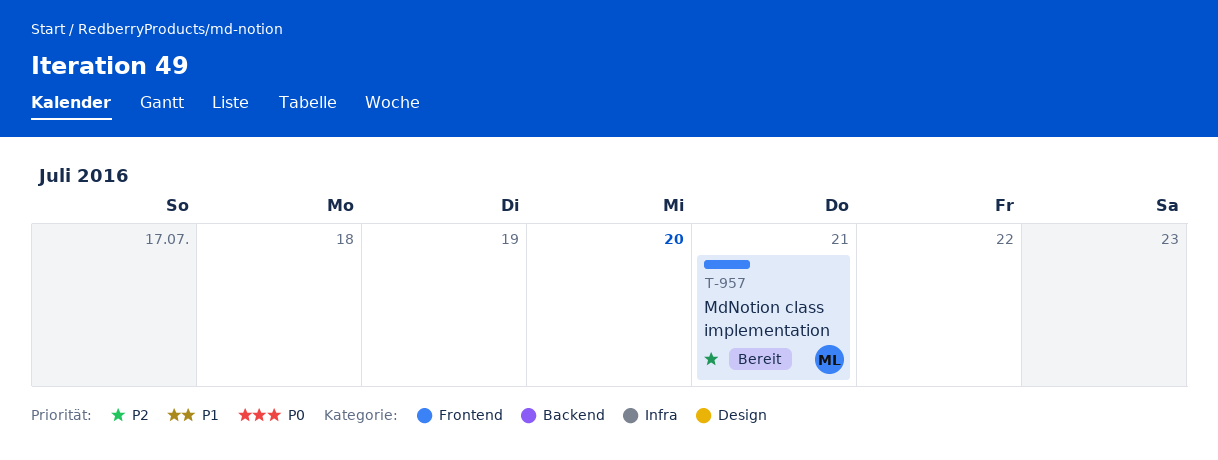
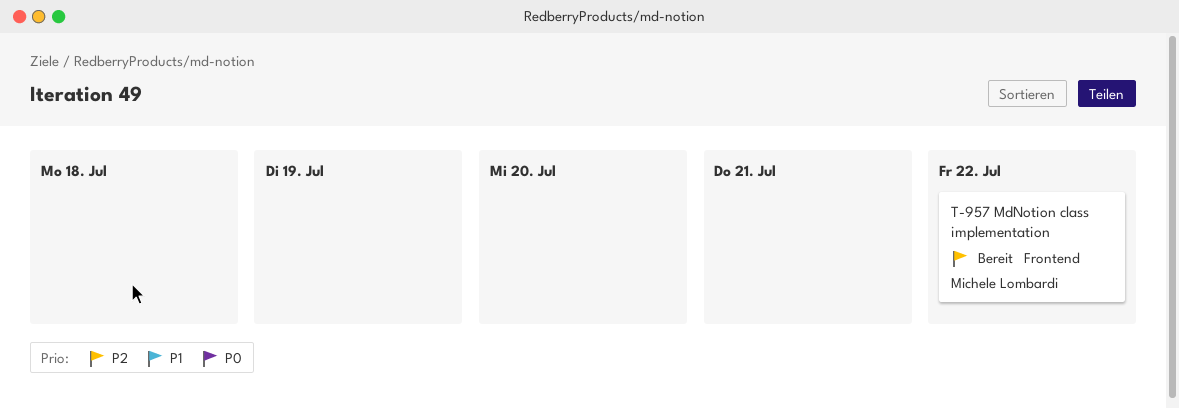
T-957, due: Jul 21 -> Jul 22

